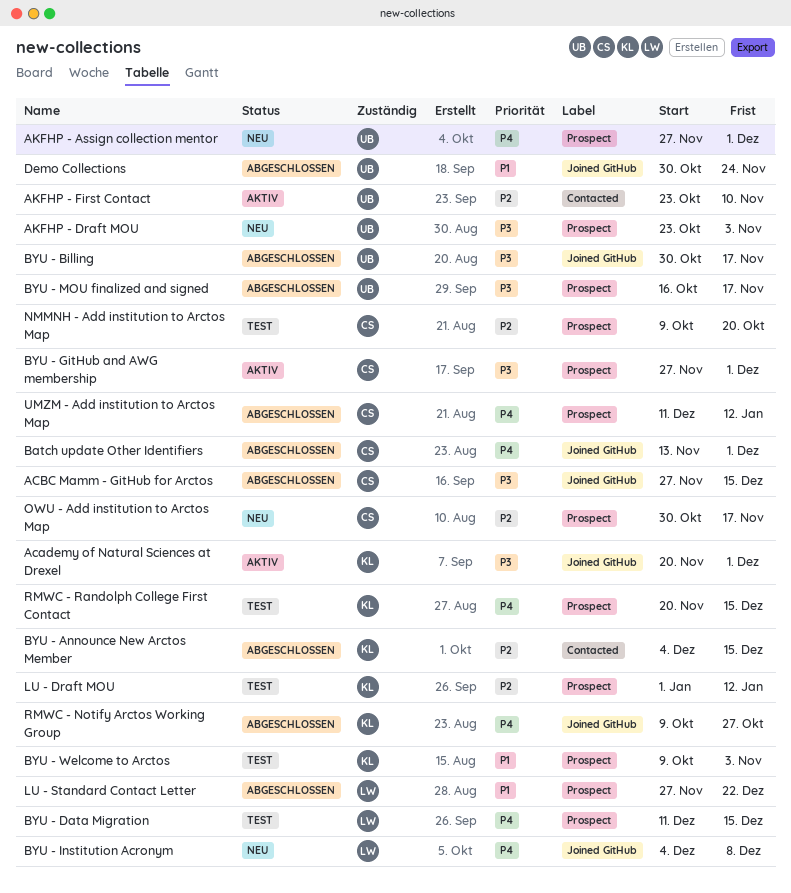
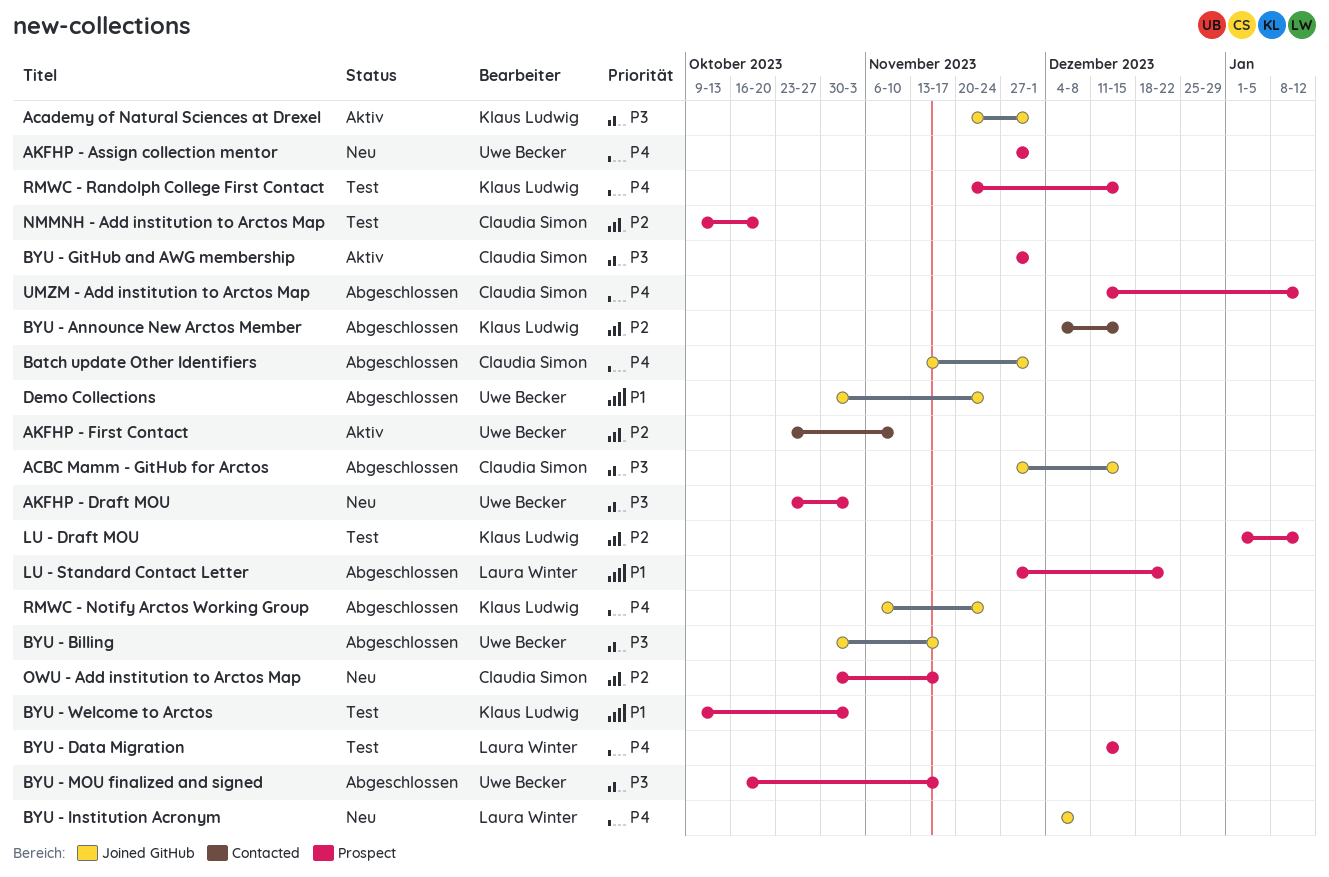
RMWC - Notify Arctos Working Group, start: Oct 9 -> Nov 6
RMWC - Notify Arctos Working Group, due: Oct 27 -> Nov 24

